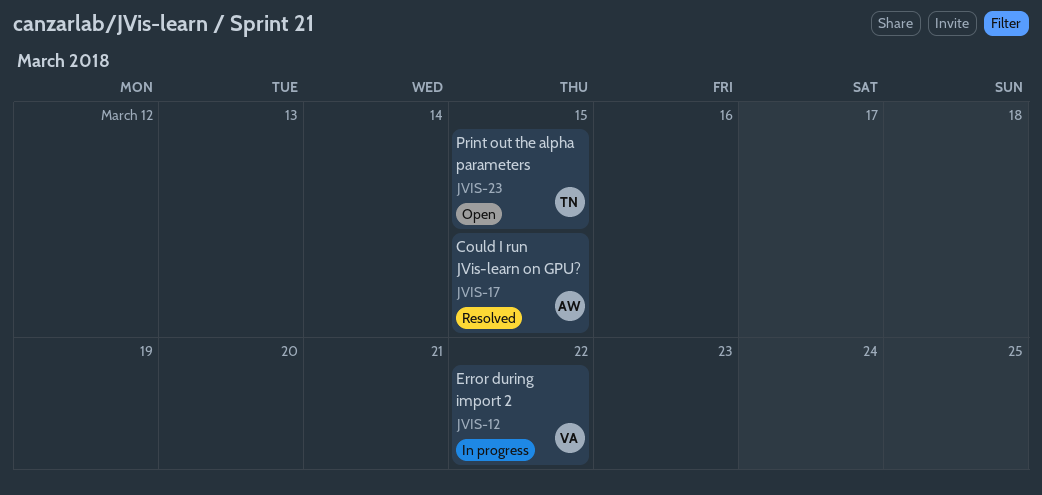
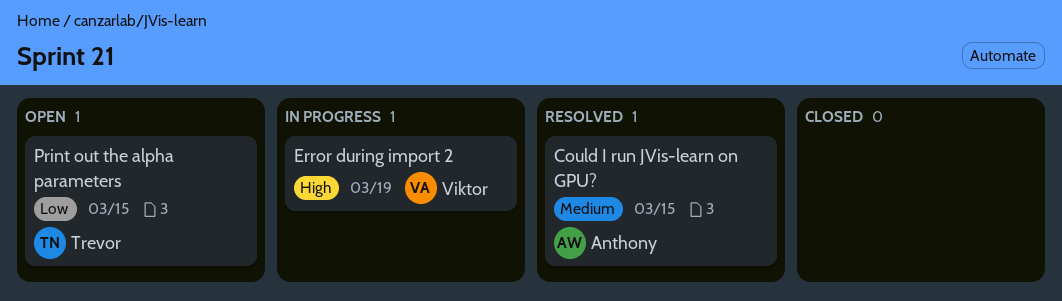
Error during import 2, due: Mar 22 -> Mar 19

